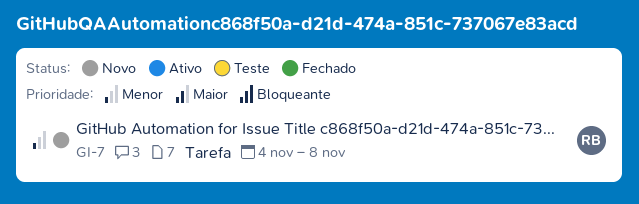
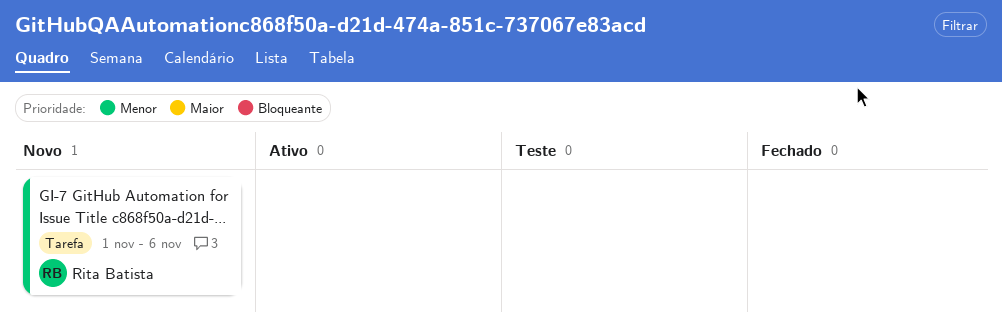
GI-7, start: Nov 4 -> Nov 1
GI-7, due: Nov 8 -> Nov 6

